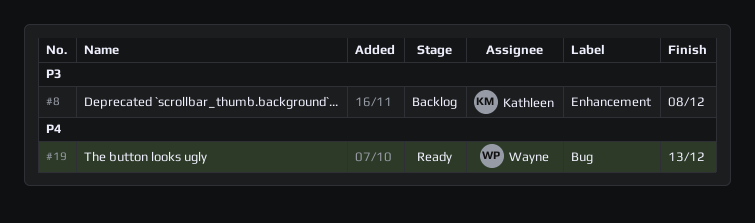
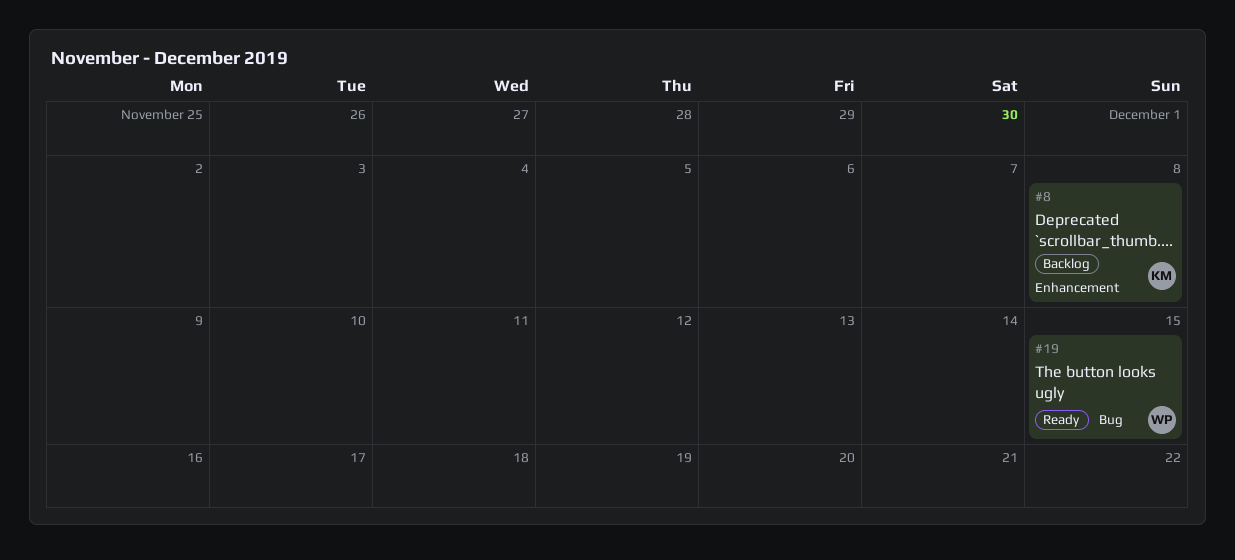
#19, due: Dec 13 -> Dec 15

